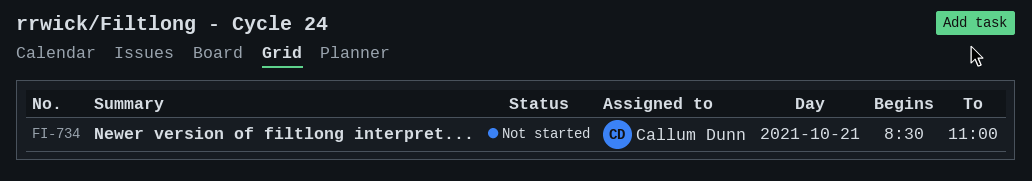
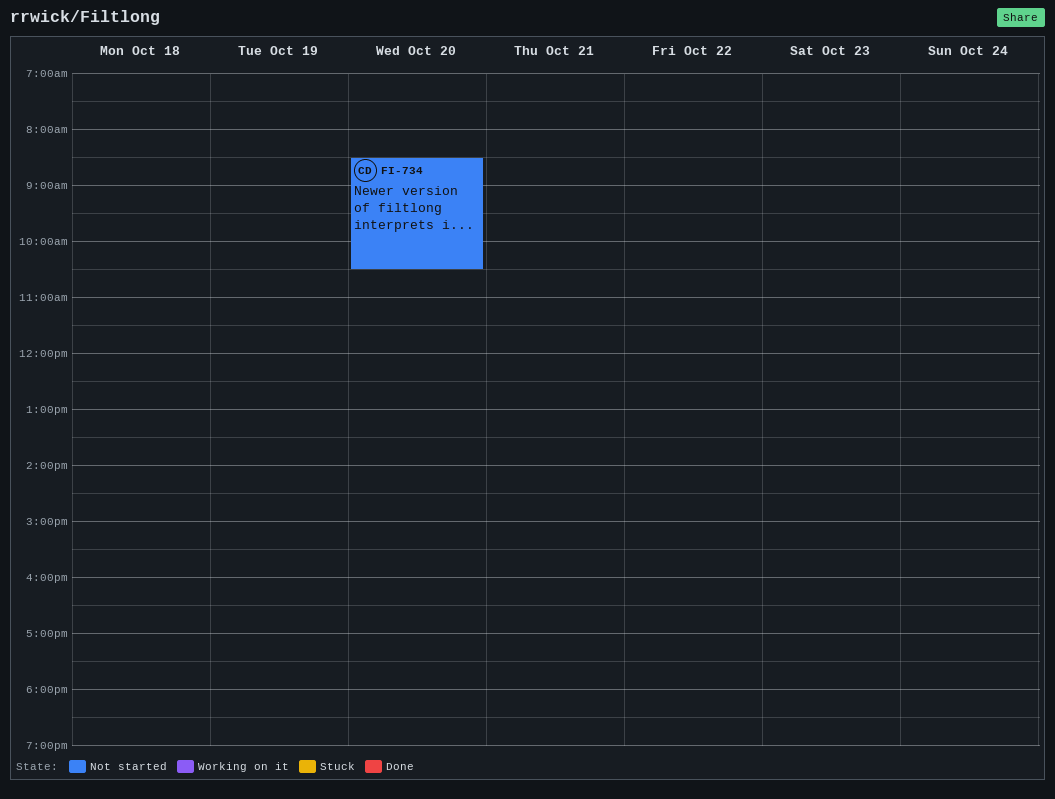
FI-734, day: Oct 21 -> Oct 20
FI-734, ends: 11:00 -> 10:30

